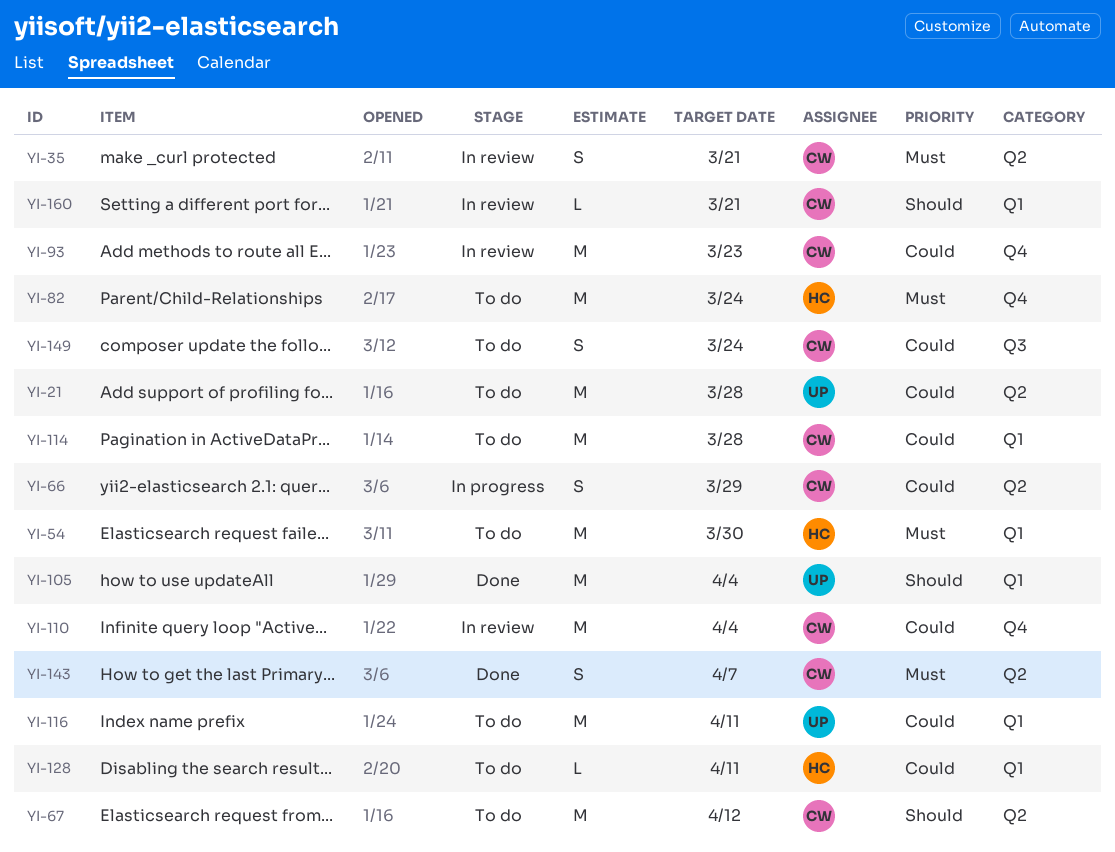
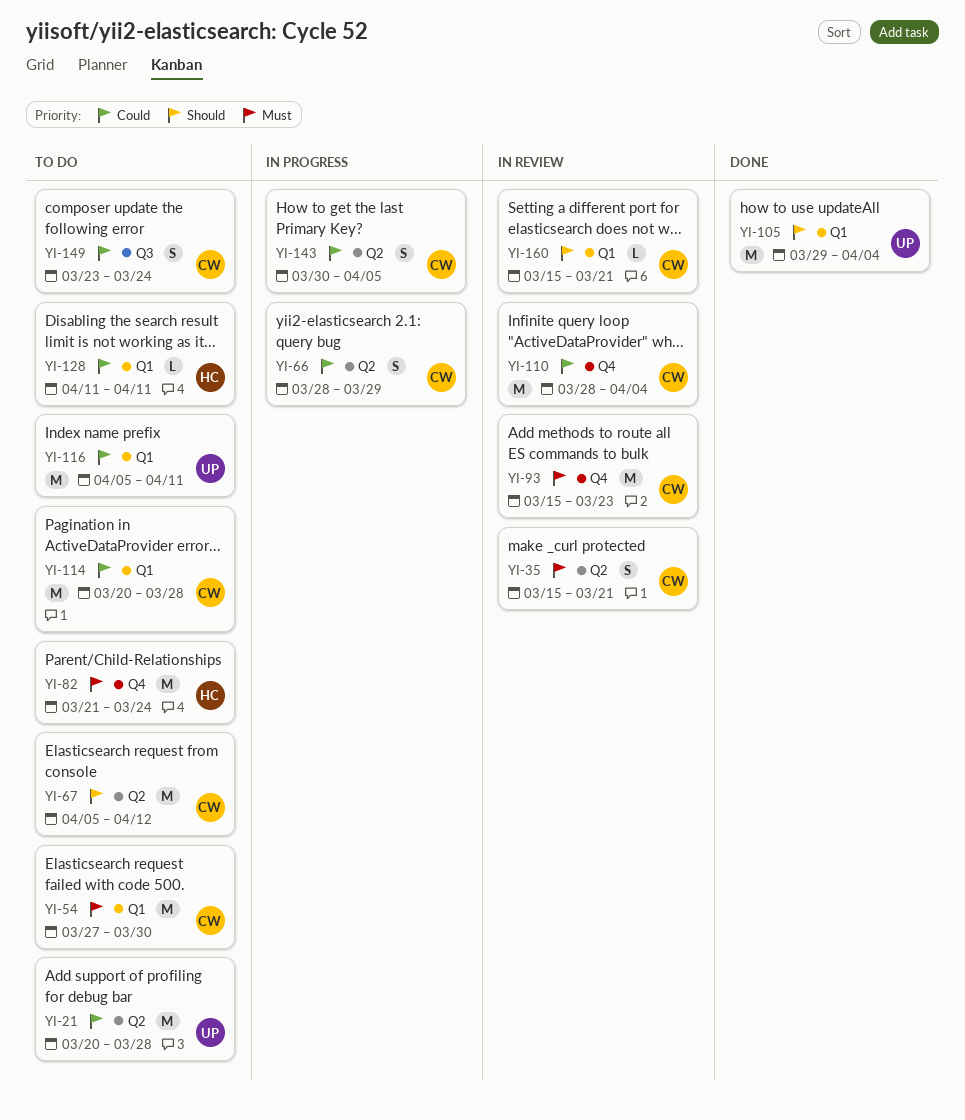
YI-54, owner: HC -> CW
YI-93, priority: Could -> Must
YI-143, status: Done -> In progress
YI-143, priority: Must -> Could
YI-143, due: Apr 7 -> Apr 5

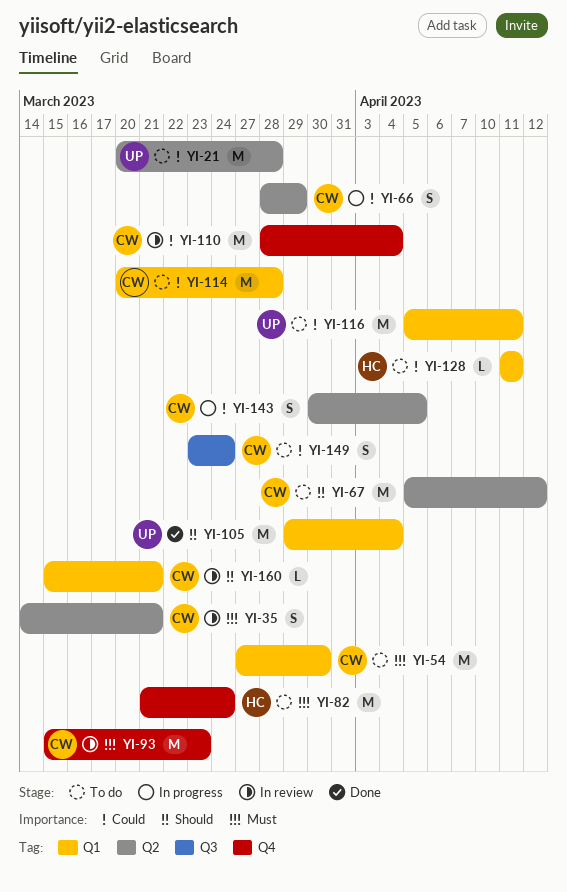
YI-35, start: Mar 15 -> Mar 14

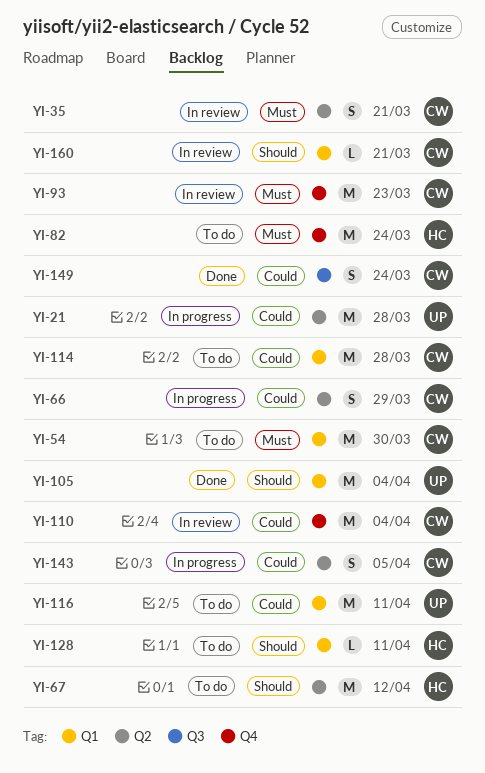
YI-21, status: To do -> In progress
YI-67, owner: CW -> HC
YI-128, priority: Could -> Should
YI-149, status: To do -> Done

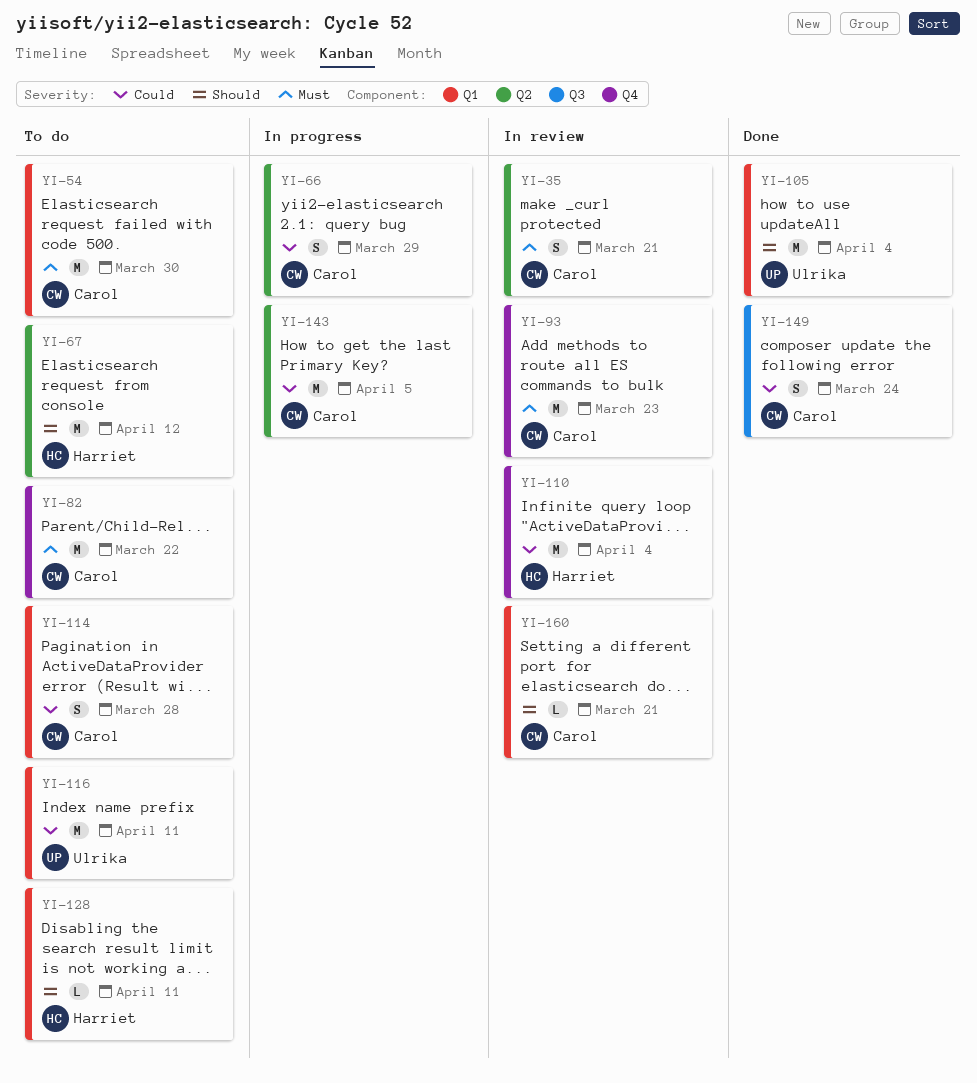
YI-21: present -> none
YI-82, owner: Harriet -> Carol
YI-82, due: Mar 24 -> Mar 22
YI-110, owner: Carol -> Harriet
YI-114, estimate: M -> S
YI-143, estimate: S -> M

